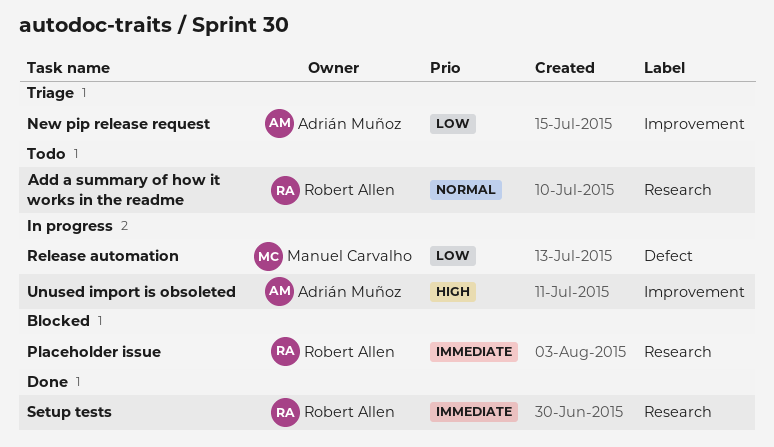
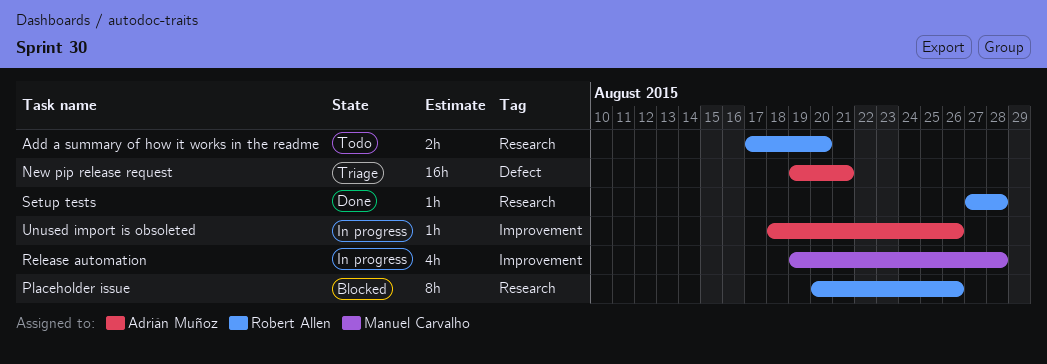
New pip release request, label: Improvement -> Defect
Release automation, label: Defect -> Improvement

